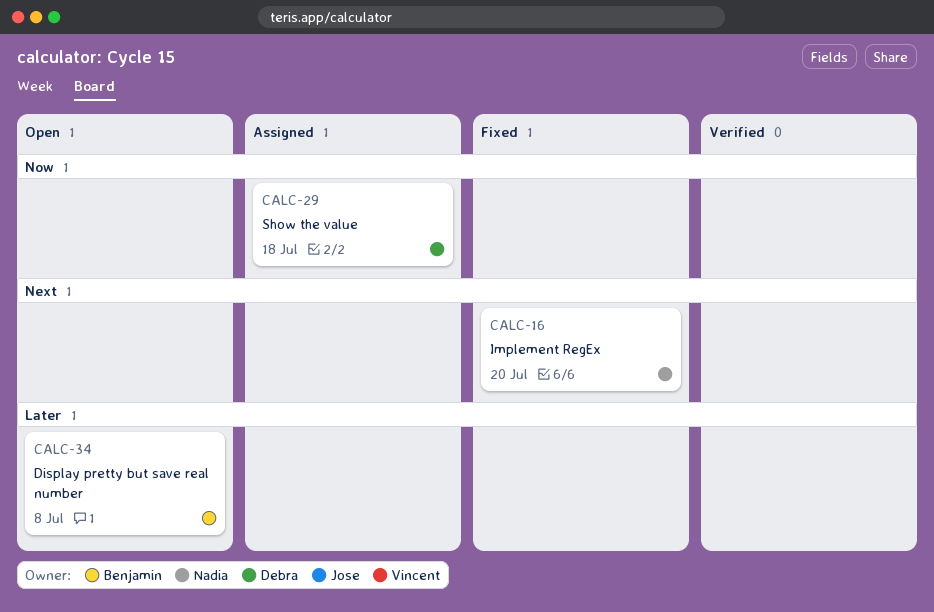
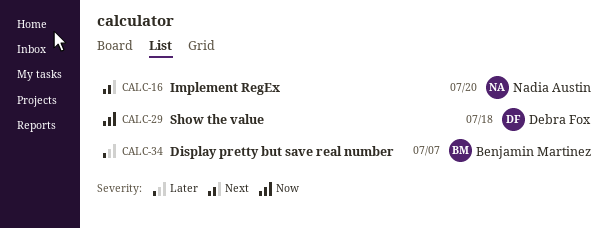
CALC-34, due: Jul 8 -> Jul 7

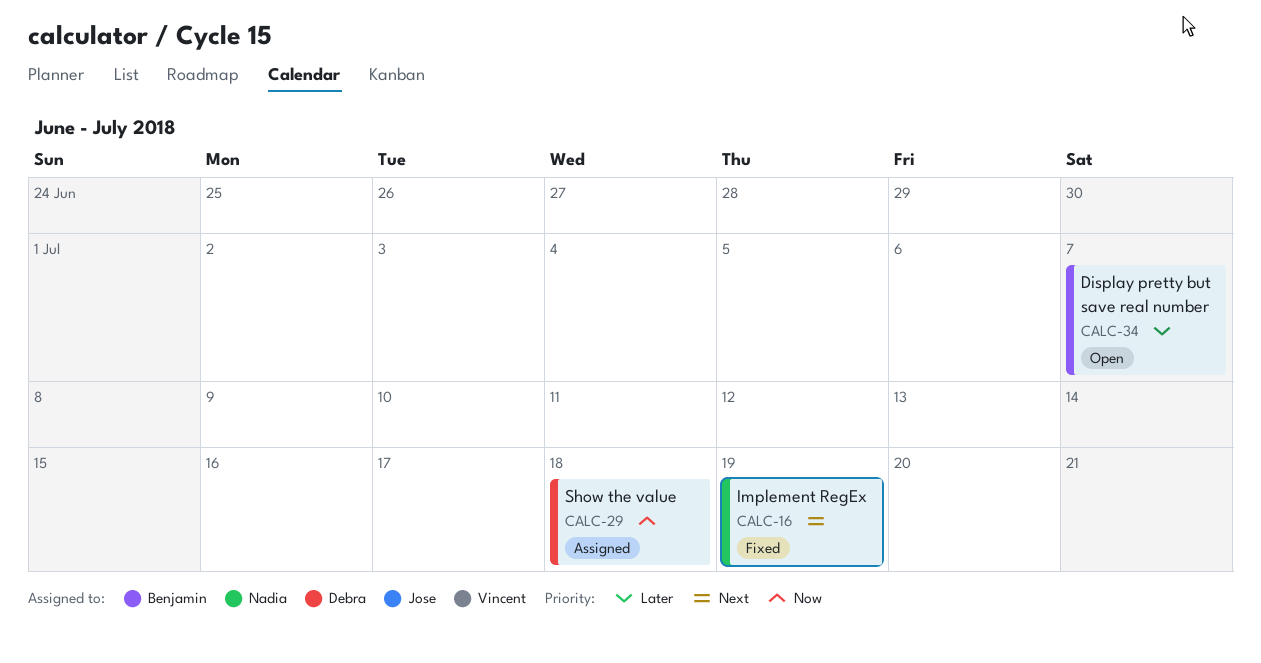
CALC-16, due: Jul 20 -> Jul 19

